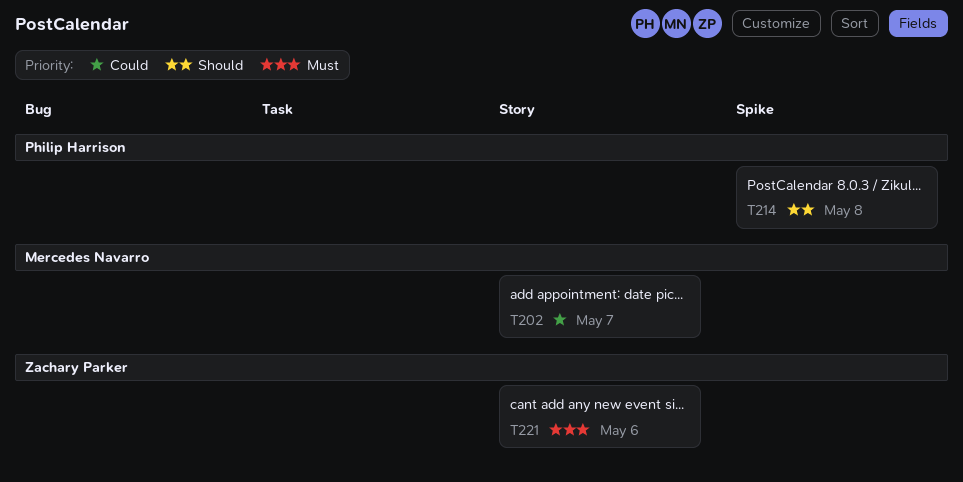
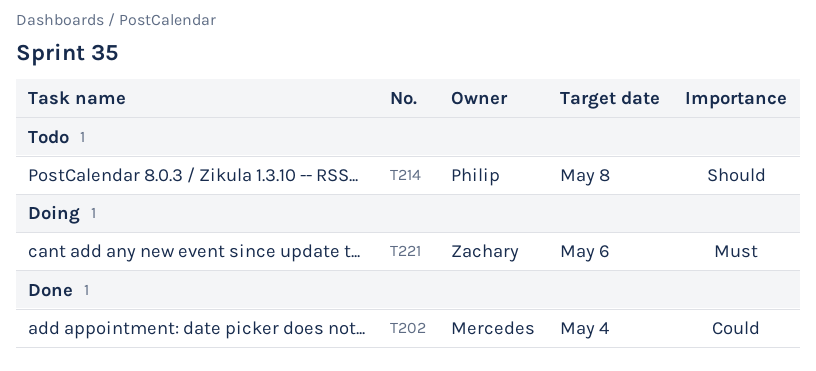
T202, due: May 7 -> May 4

